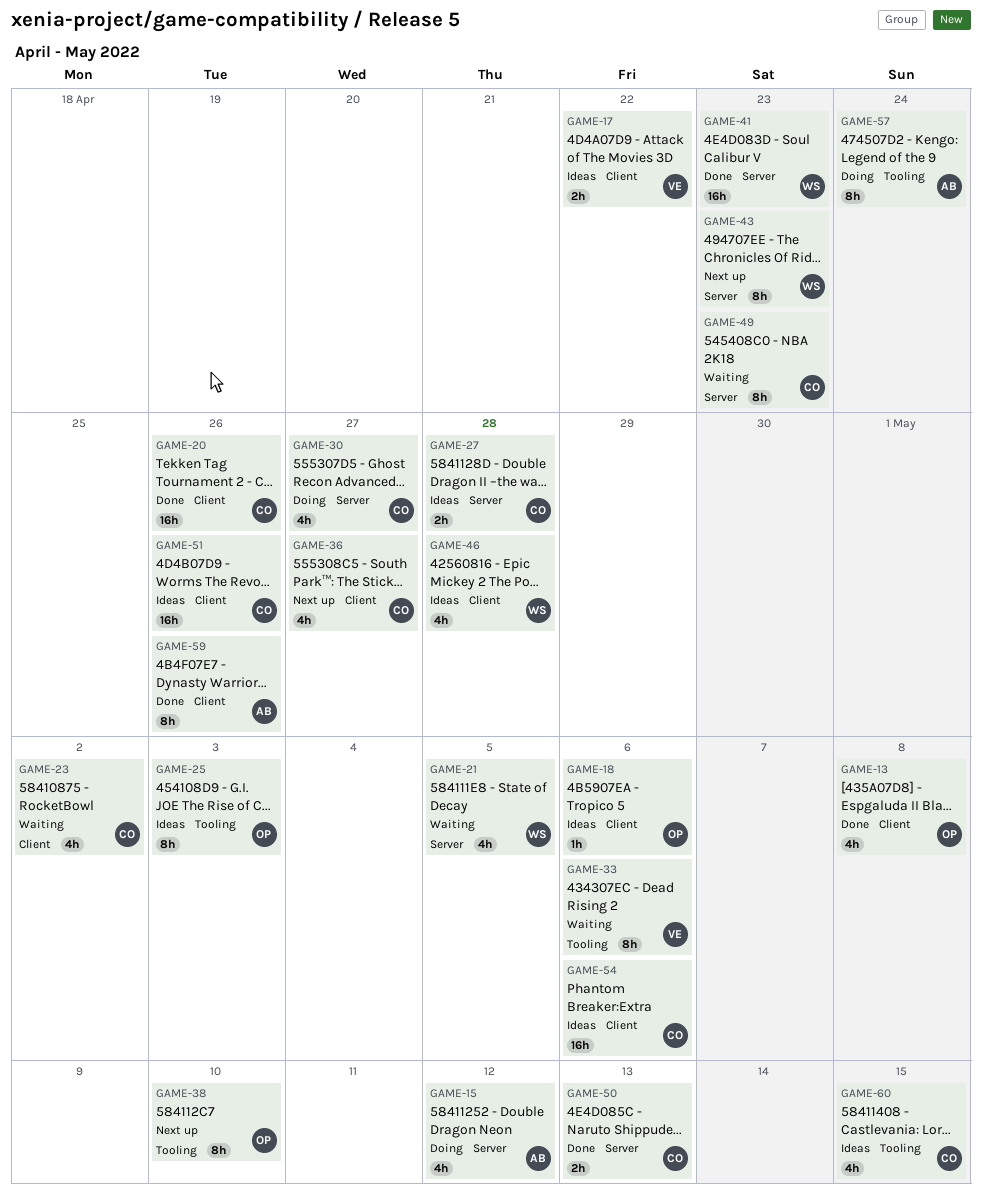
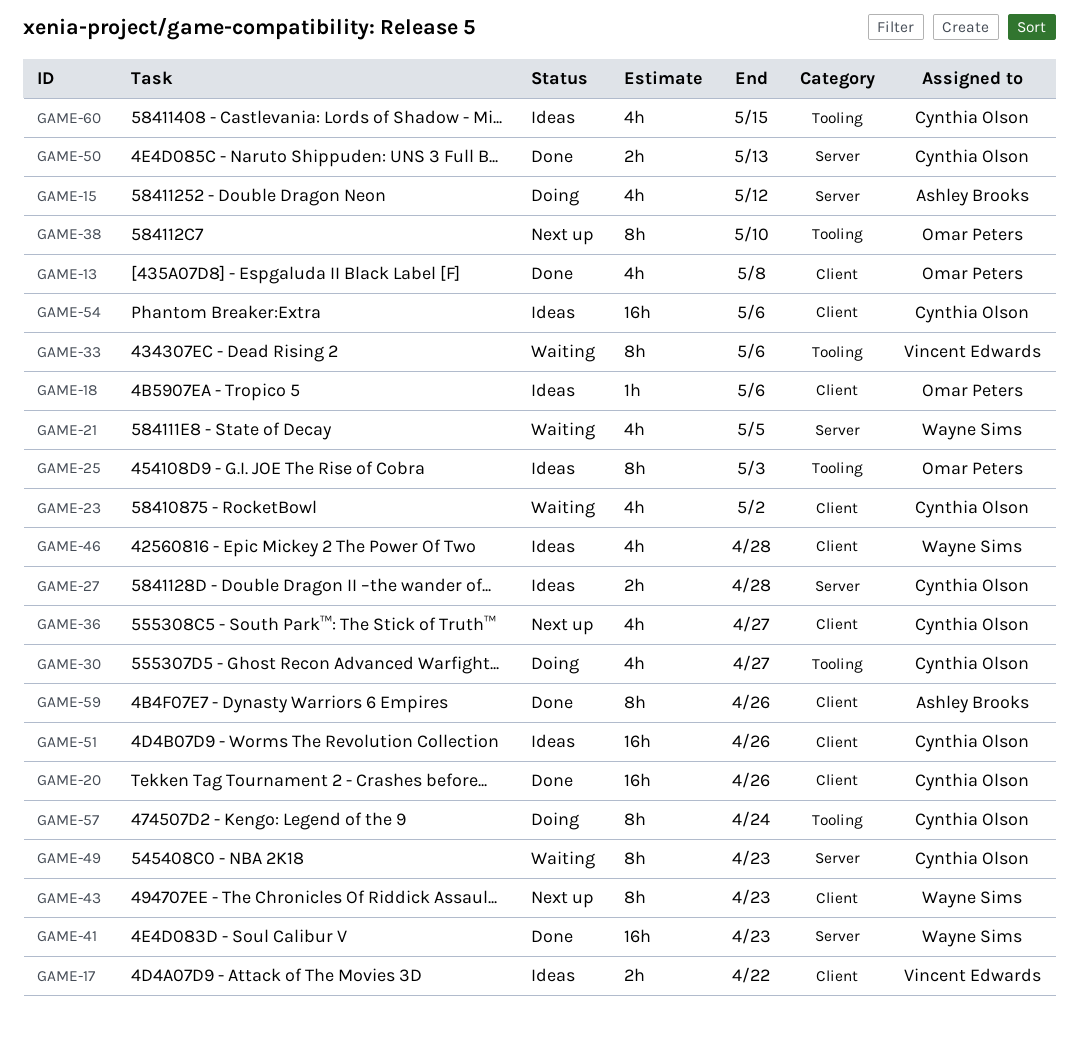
GAME-30, label: Server -> Tooling
GAME-43, label: Server -> Client
GAME-57, owner: Ashley Brooks -> Cynthia Olson

